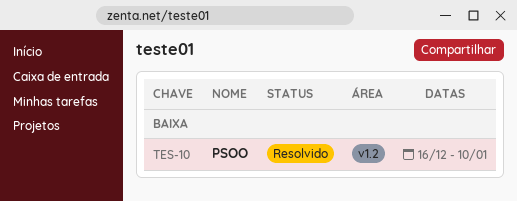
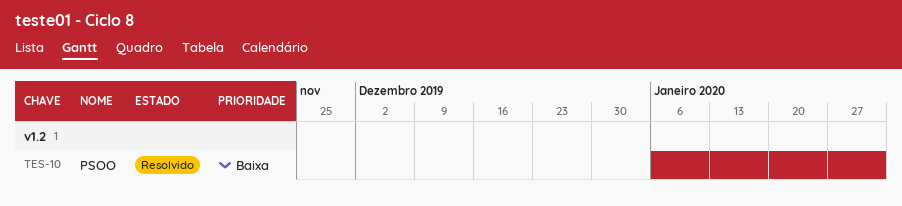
TES-10, start: Dec 16 -> Jan 6
TES-10, due: Jan 10 -> Jan 31

